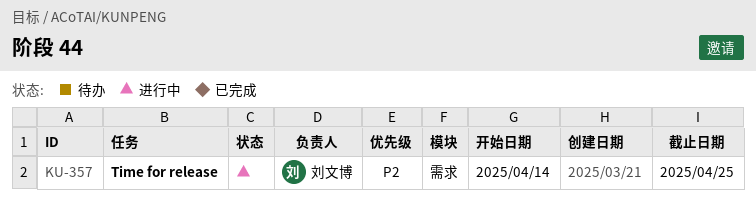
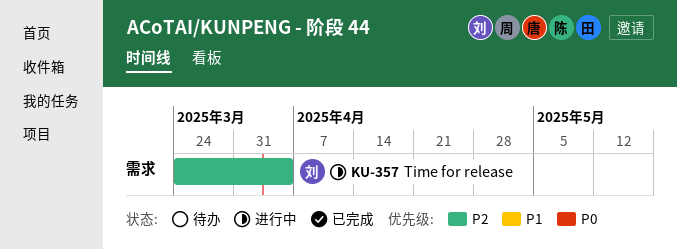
KU-357, start: Apr 14 -> Mar 24
KU-357, due: Apr 25 -> Apr 4

